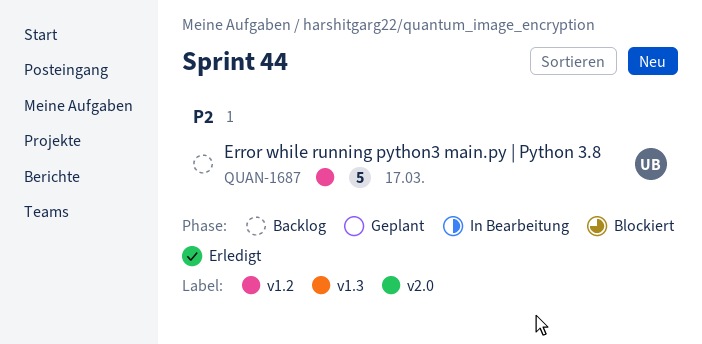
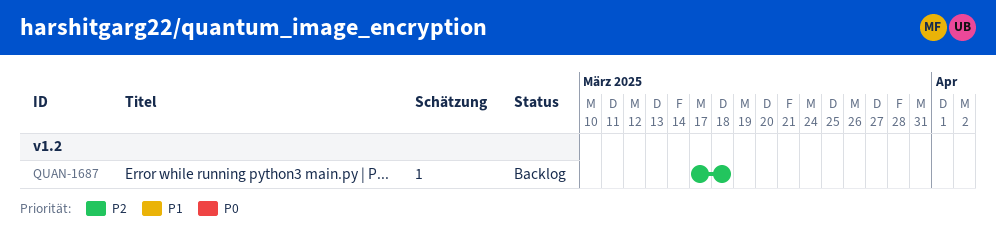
QUAN-1687, estimate: 5 -> 1
QUAN-1687, due: Mar 17 -> Mar 18

